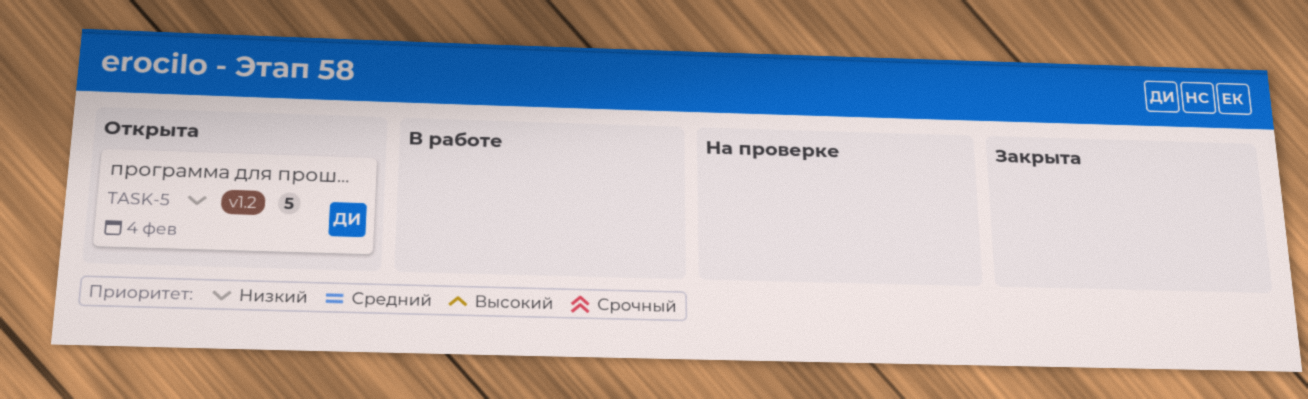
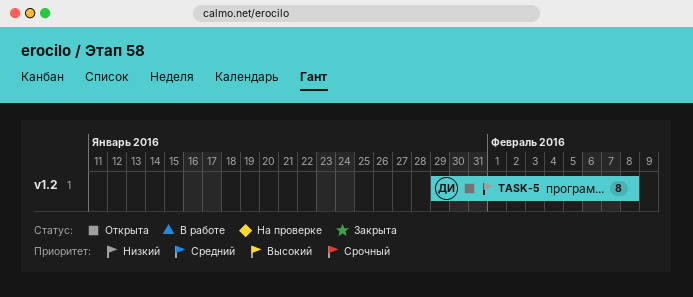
TASK-5, estimate: 5 -> 8
TASK-5, due: Feb 4 -> Feb 8

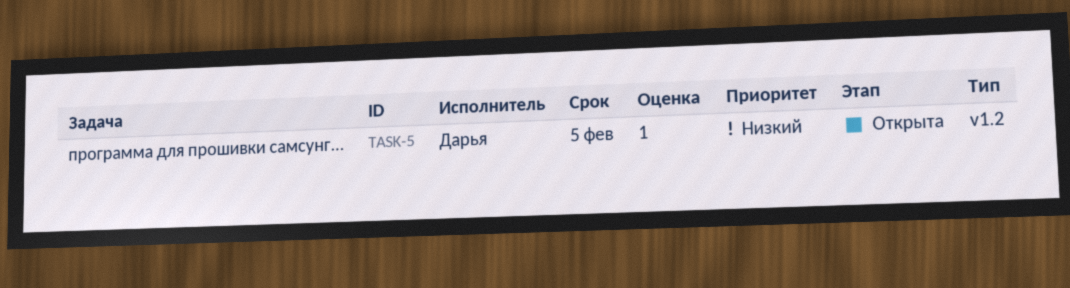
TASK-5, estimate: 8 -> 1
TASK-5, due: Feb 8 -> Feb 5

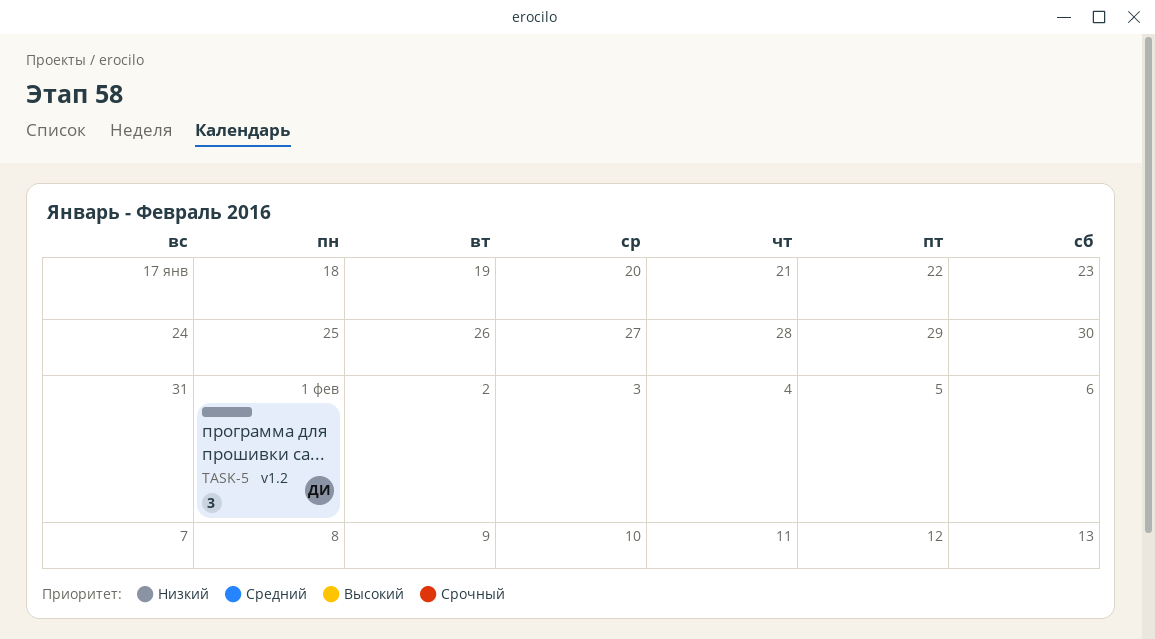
TASK-5, estimate: 1 -> 3
TASK-5, due: Feb 5 -> Feb 1

